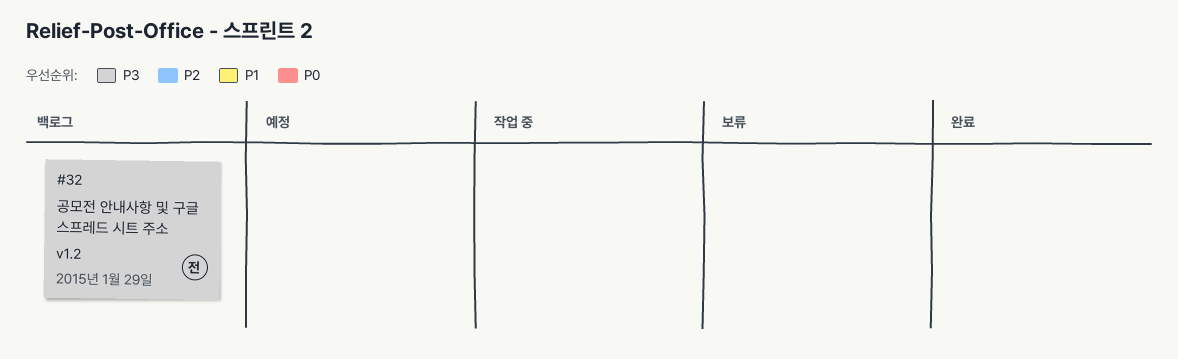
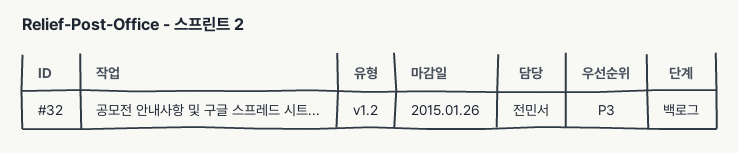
#32, due: Jan 29 -> Jan 26

